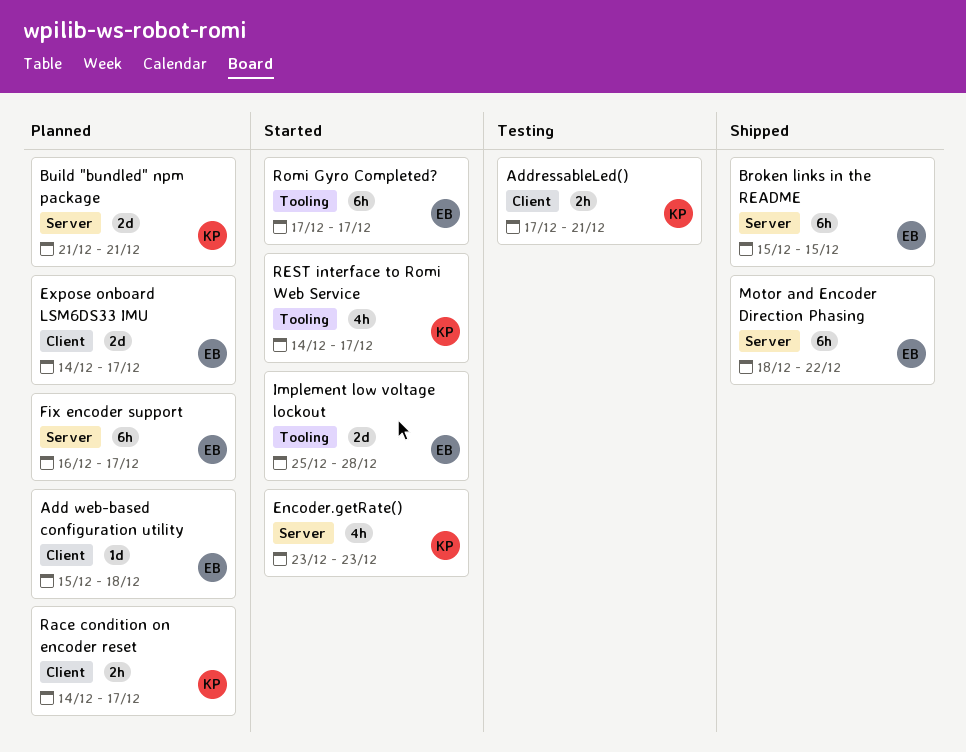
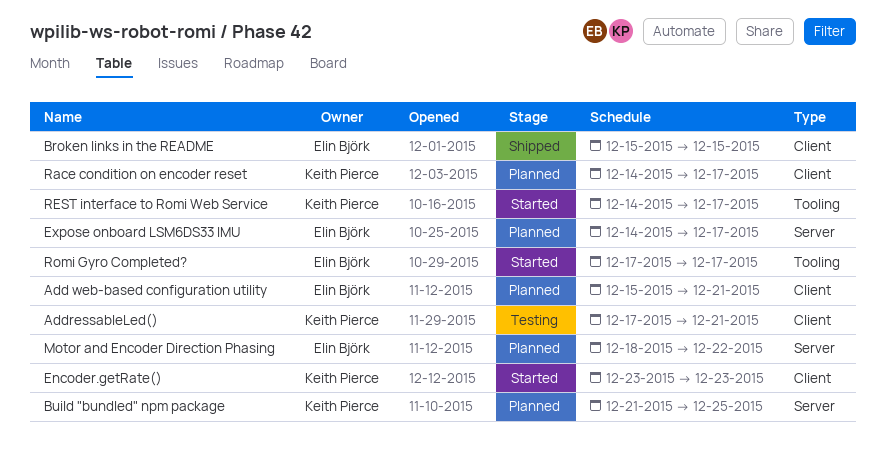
Add web-based configuration utility, due: Dec 18 -> Dec 21
Broken links in the README, label: Server -> Client
Build "bundled" npm package, due: Dec 21 -> Dec 25
Encoder.getRate(), label: Server -> Client
Expose onboard LSM6DS33 IMU, label: Client -> Server
Fix encoder support: present -> none
Implement low voltage lockout: present -> none
Motor and Encoder Direction Phasing, status: Shipped -> Planned

